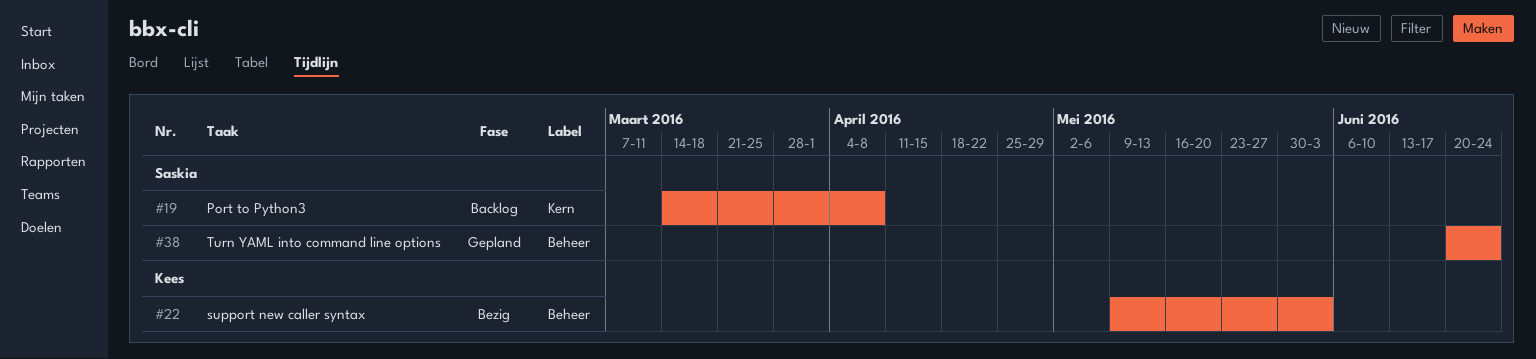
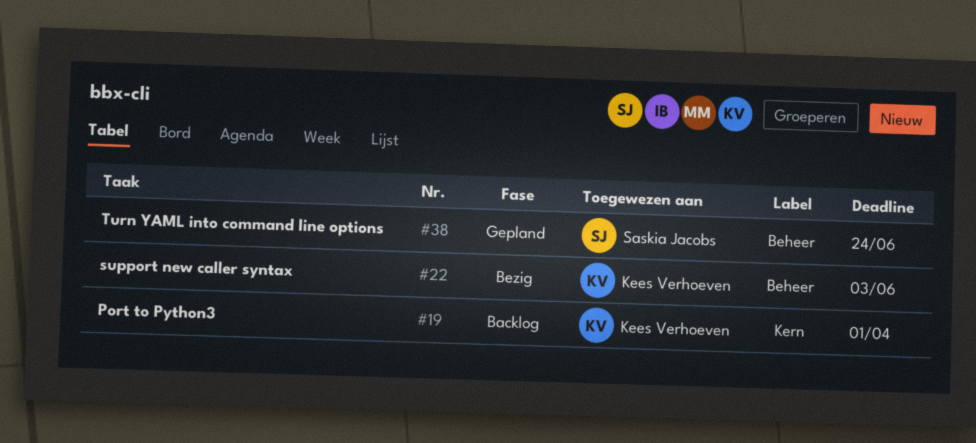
#19, owner: Saskia Jacobs -> Kees Verhoeven
#19, due: Apr 8 -> Apr 1

